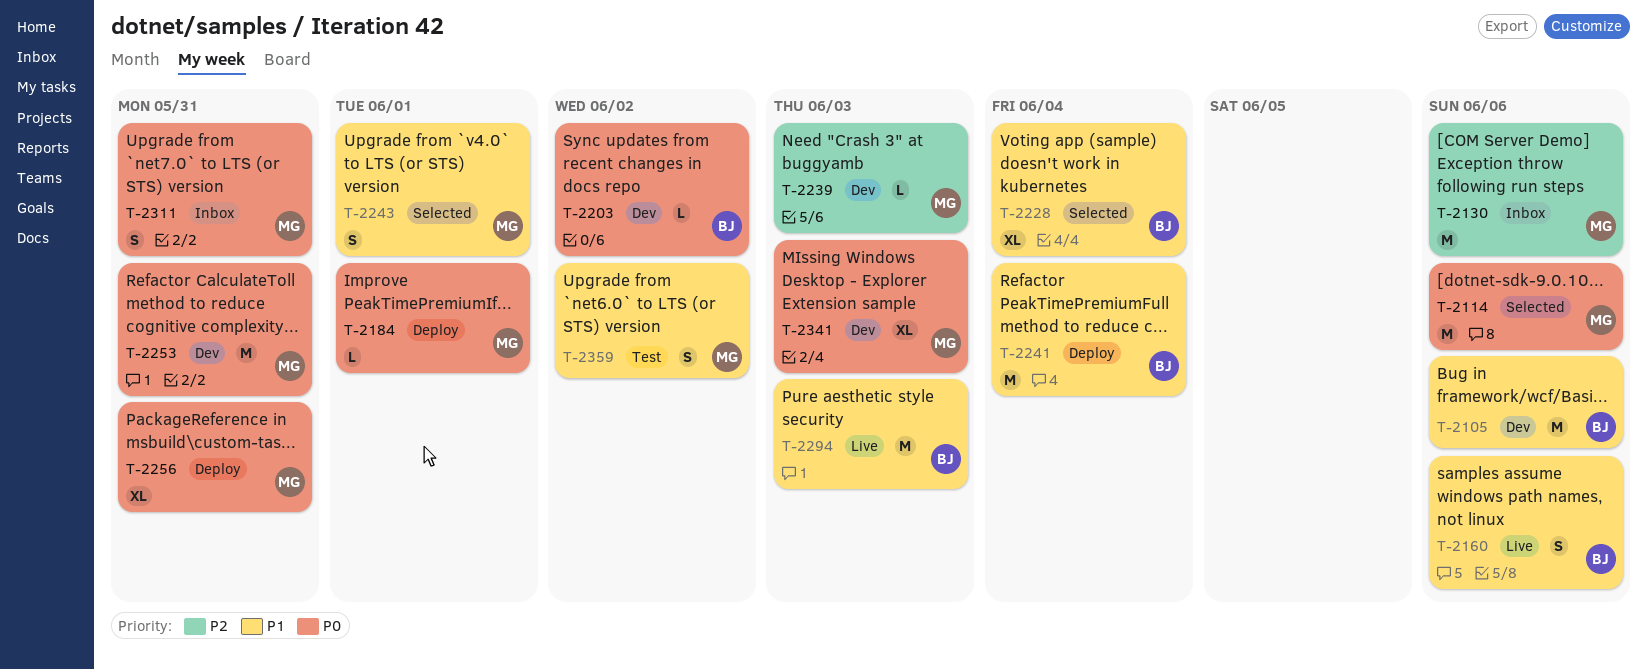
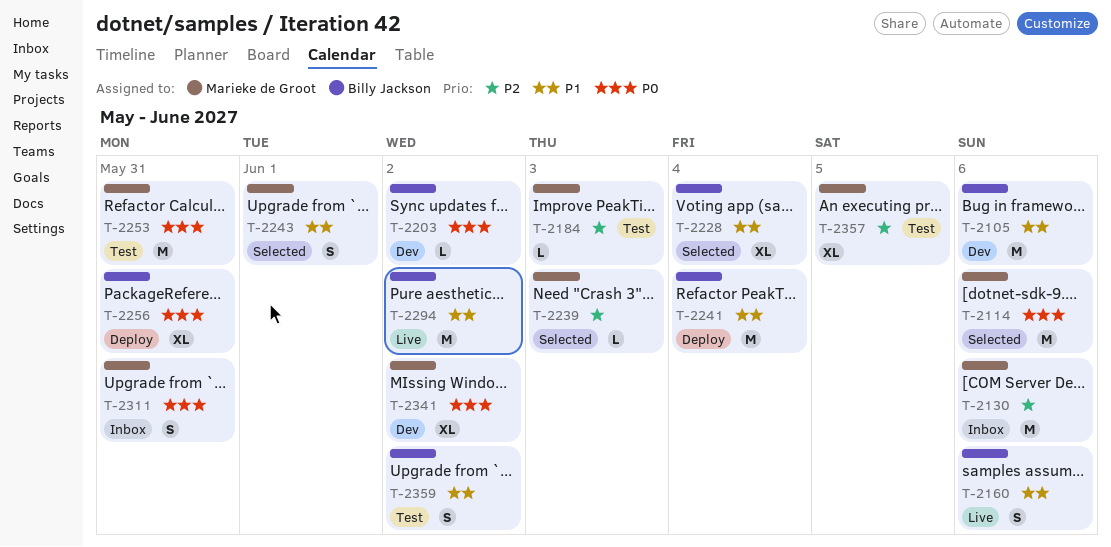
T-2184, status: Deploy -> Test
T-2184, priority: P0 -> P2
T-2184, due: Jun 1 -> Jun 3
T-2239, status: Dev -> Selected
T-2253, status: Dev -> Test
T-2256, owner: Marieke de Groot -> Billy Jackson
T-2294, due: Jun 3 -> Jun 2
T-2341, due: Jun 3 -> Jun 2
T-2357: none -> present
T-2359, owner: Marieke de Groot -> Billy Jackson

